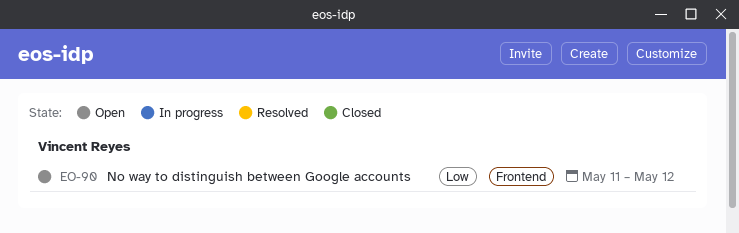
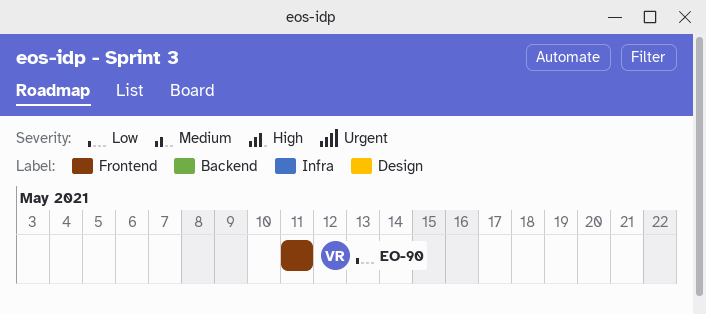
EO-90, due: May 12 -> May 11

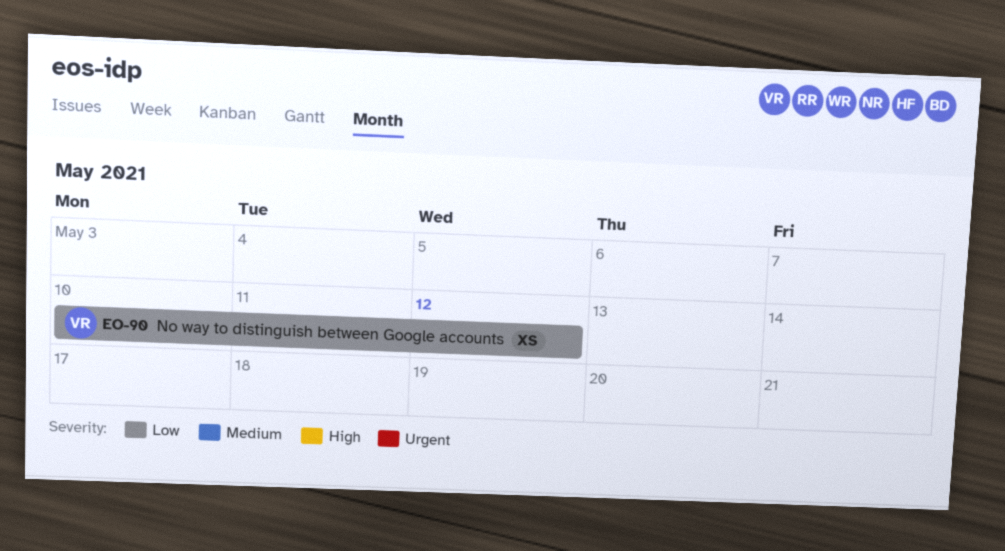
EO-90, start: May 11 -> May 10
EO-90, due: May 11 -> May 12

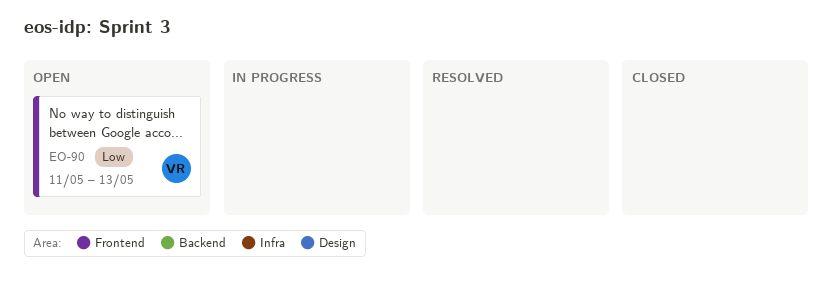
EO-90, start: May 10 -> May 11
EO-90, due: May 12 -> May 13

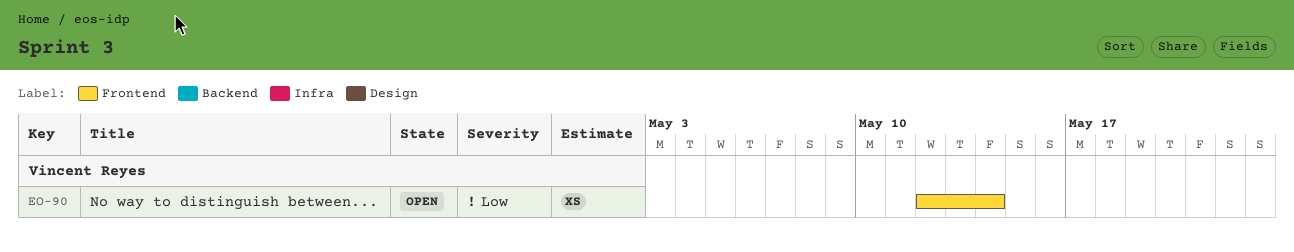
EO-90, start: May 11 -> May 12
EO-90, due: May 13 -> May 14

